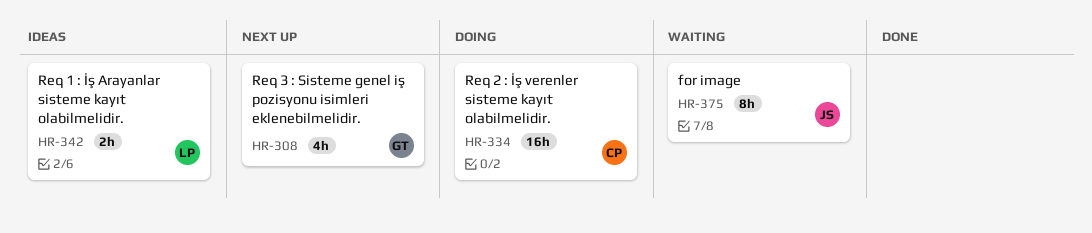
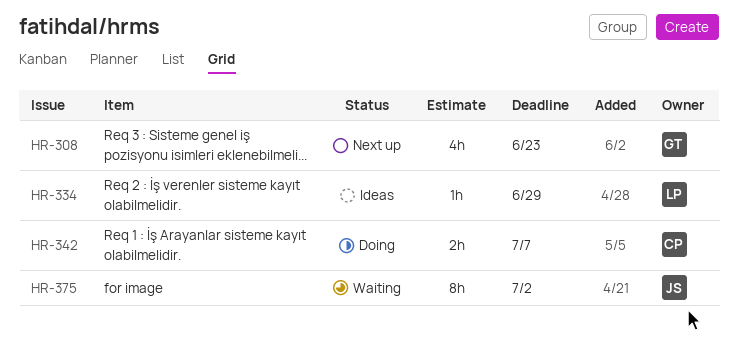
HR-334, status: Doing -> Ideas
HR-334, owner: CP -> LP
HR-334, estimate: 16h -> 1h
HR-342, status: Ideas -> Doing
HR-342, owner: LP -> CP

